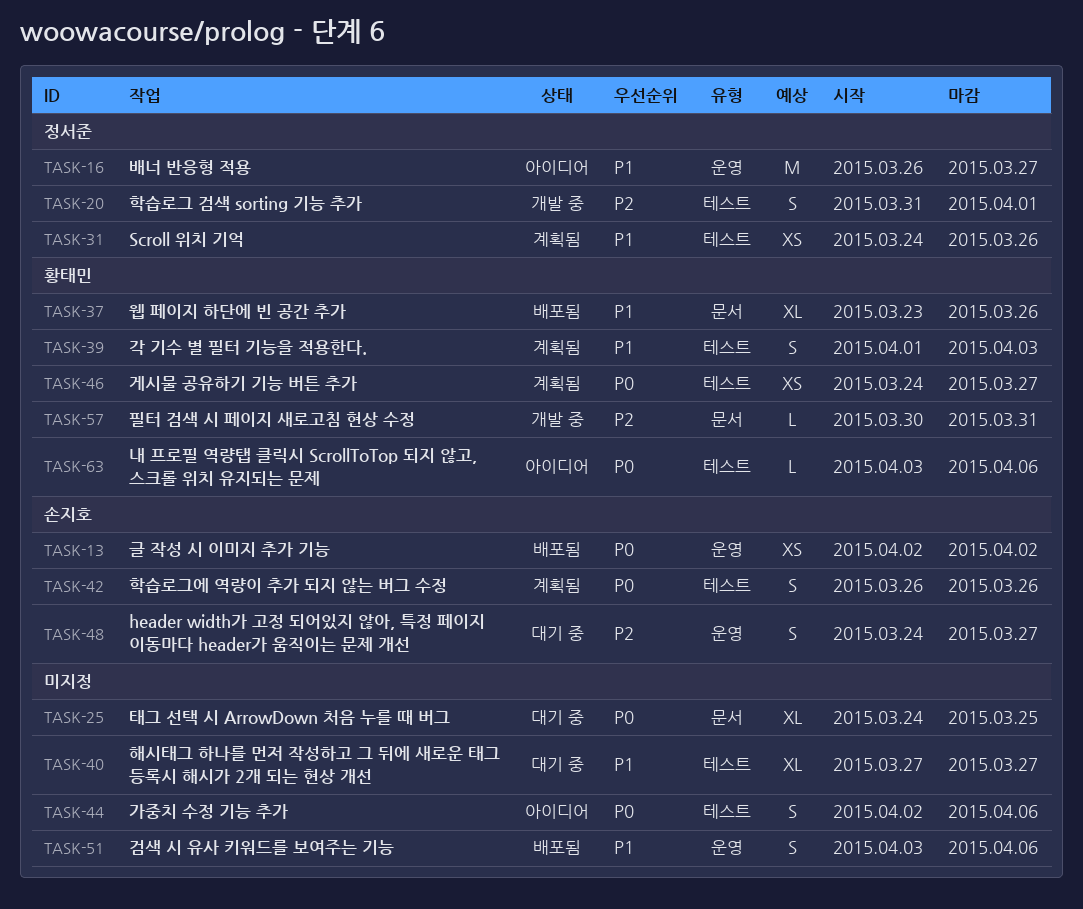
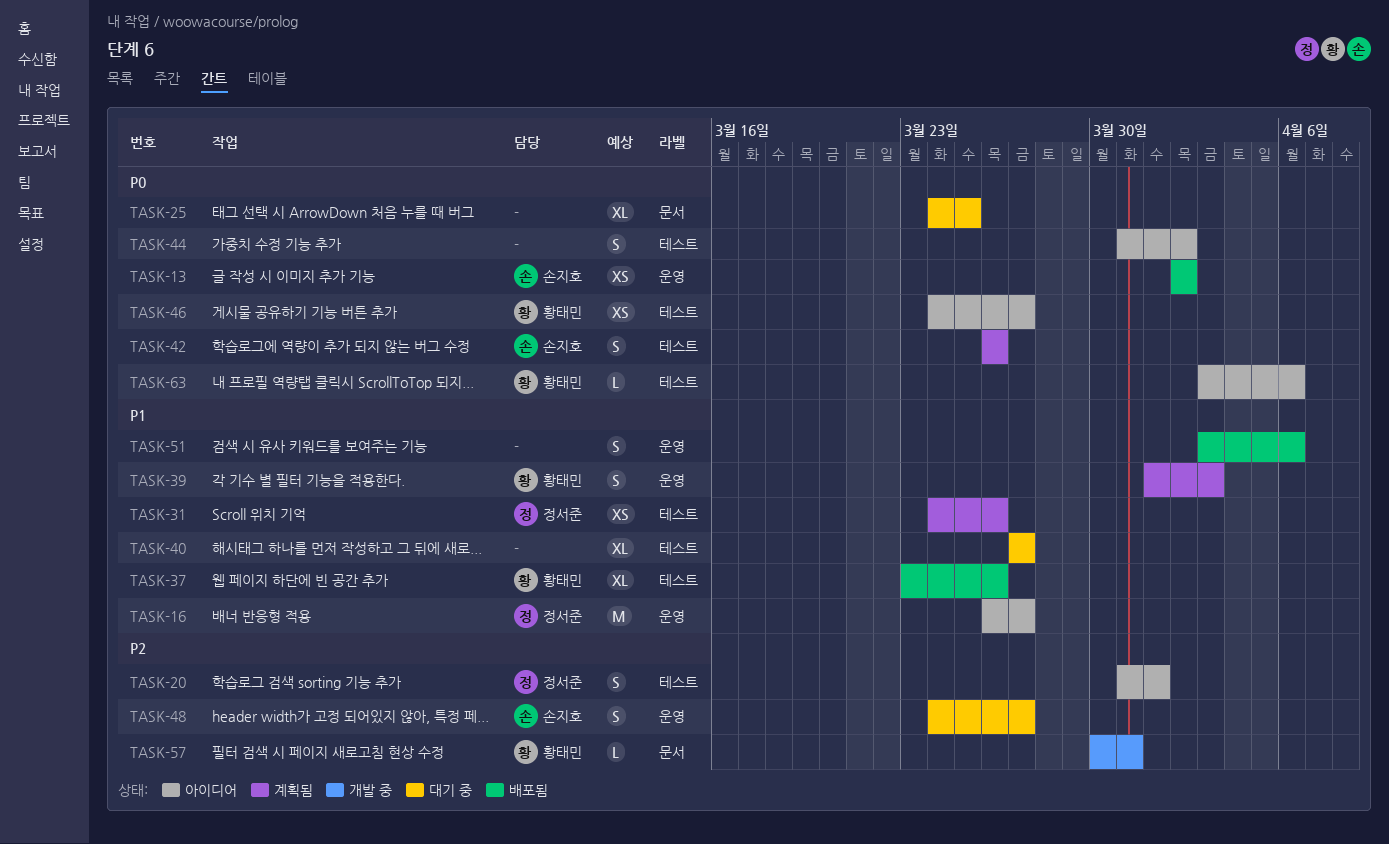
TASK-20, status: 개발 중 -> 아이디어
TASK-37, label: 문서 -> 테스트
TASK-39, label: 테스트 -> 운영
TASK-44, start: Apr 2 -> Mar 31
TASK-44, due: Apr 6 -> Apr 2
TASK-46, status: 계획됨 -> 아이디어

